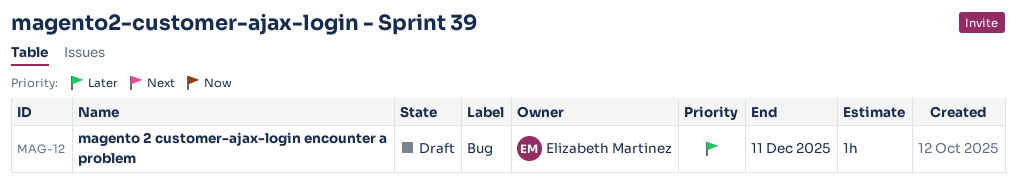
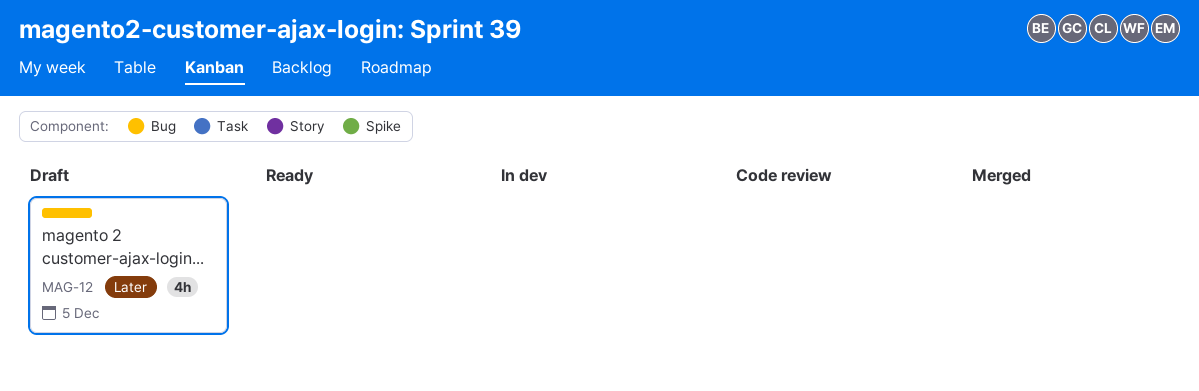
MAG-12, estimate: 1h -> 4h
MAG-12, due: Dec 11 -> Dec 5

